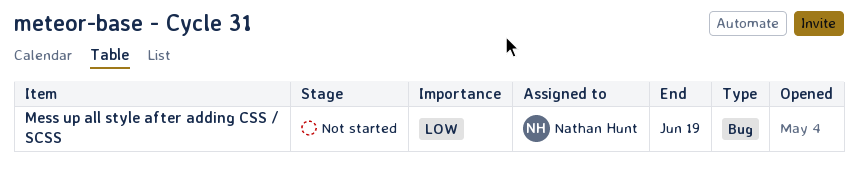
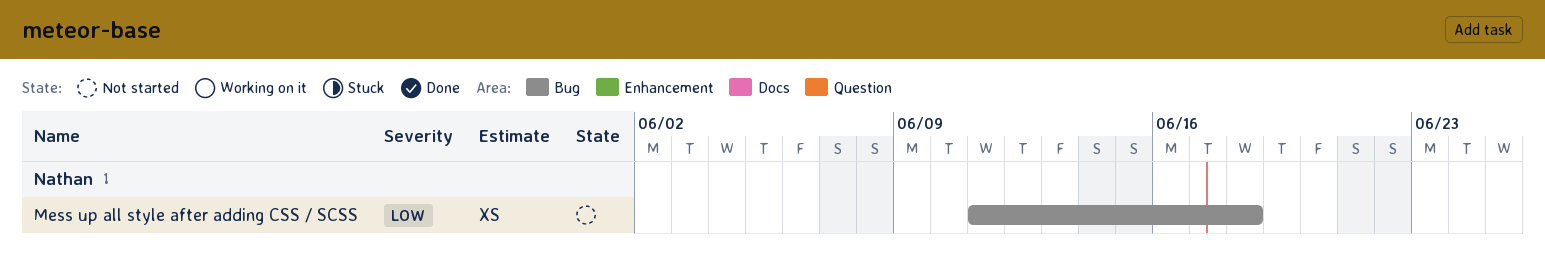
Mess up all style after adding CSS / SCSS, due: Jun 19 -> Jun 18

